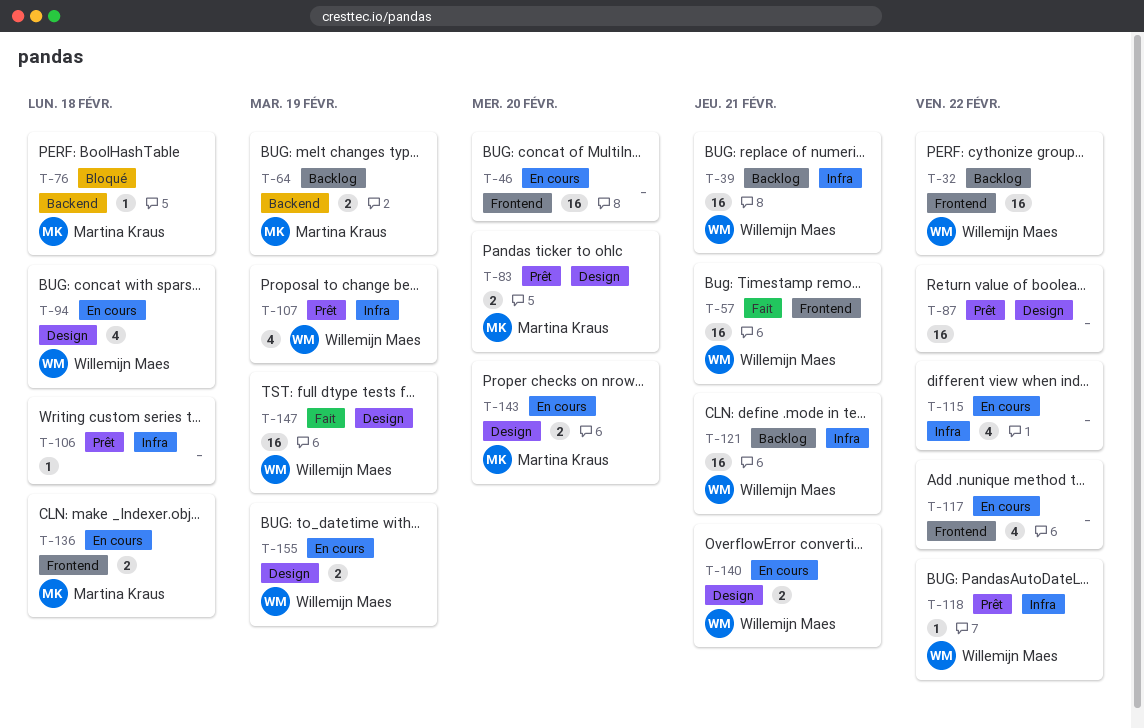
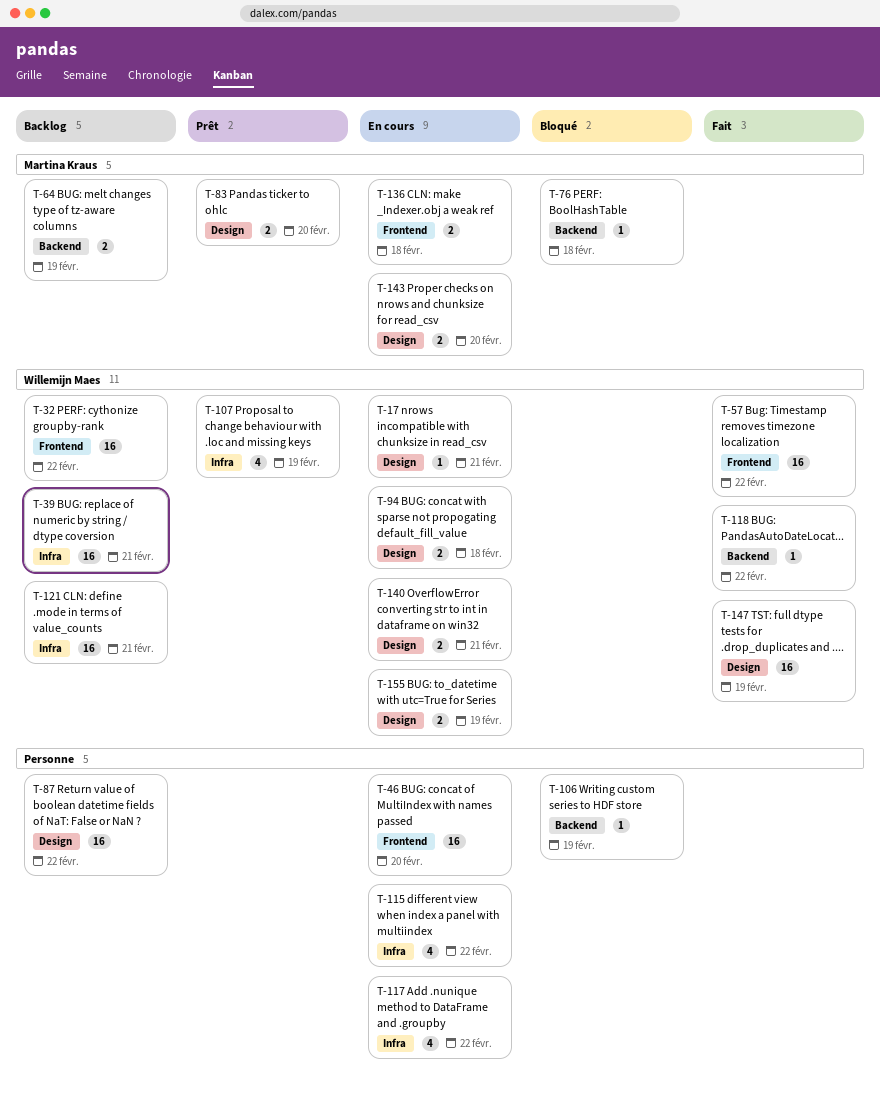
T-17: none -> present
T-57, due: Feb 21 -> Feb 22
T-87, status: Prêt -> Backlog
T-94, estimate: 4 -> 2
T-106, status: Prêt -> Bloqué
T-106, label: Infra -> Backend
T-106, due: Feb 18 -> Feb 19
T-117, label: Frontend -> Infra
T-118, status: Prêt -> Fait
T-118, label: Infra -> Backend

